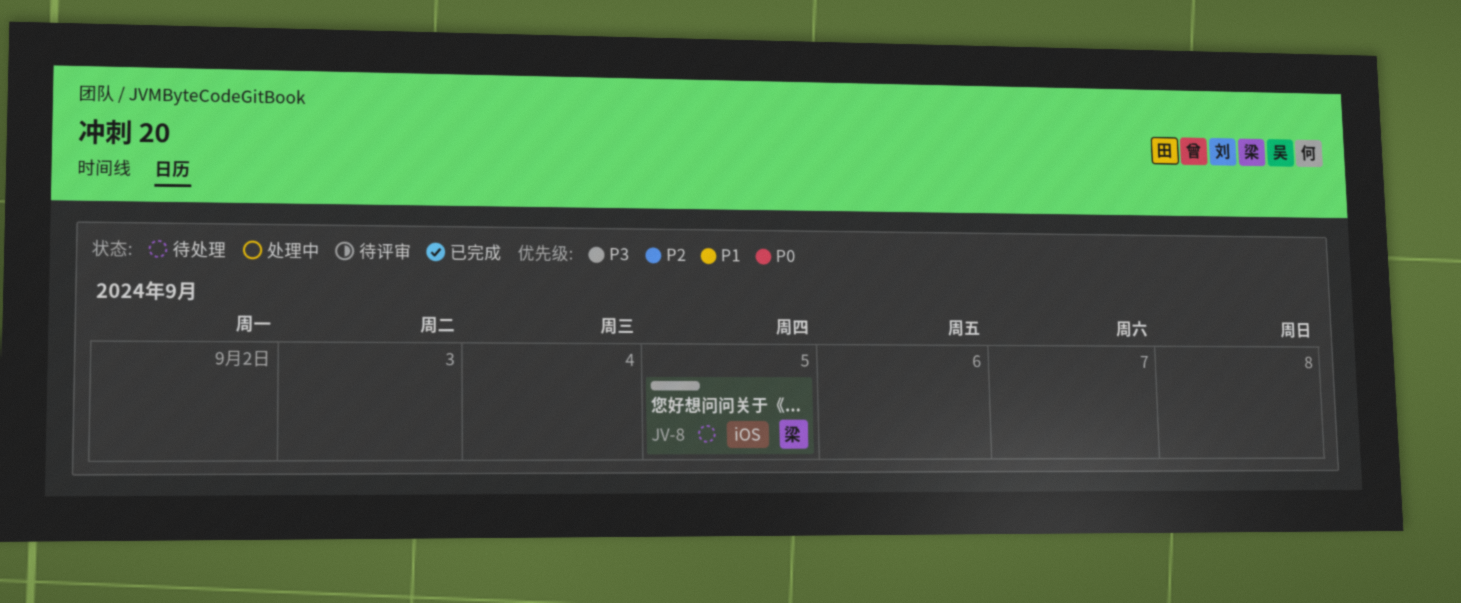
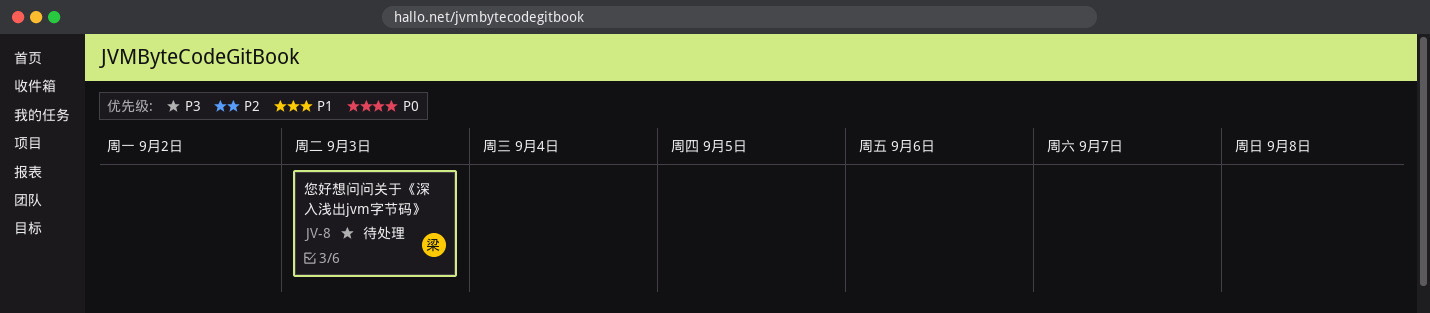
JV-8, due: Sep 5 -> Sep 3

